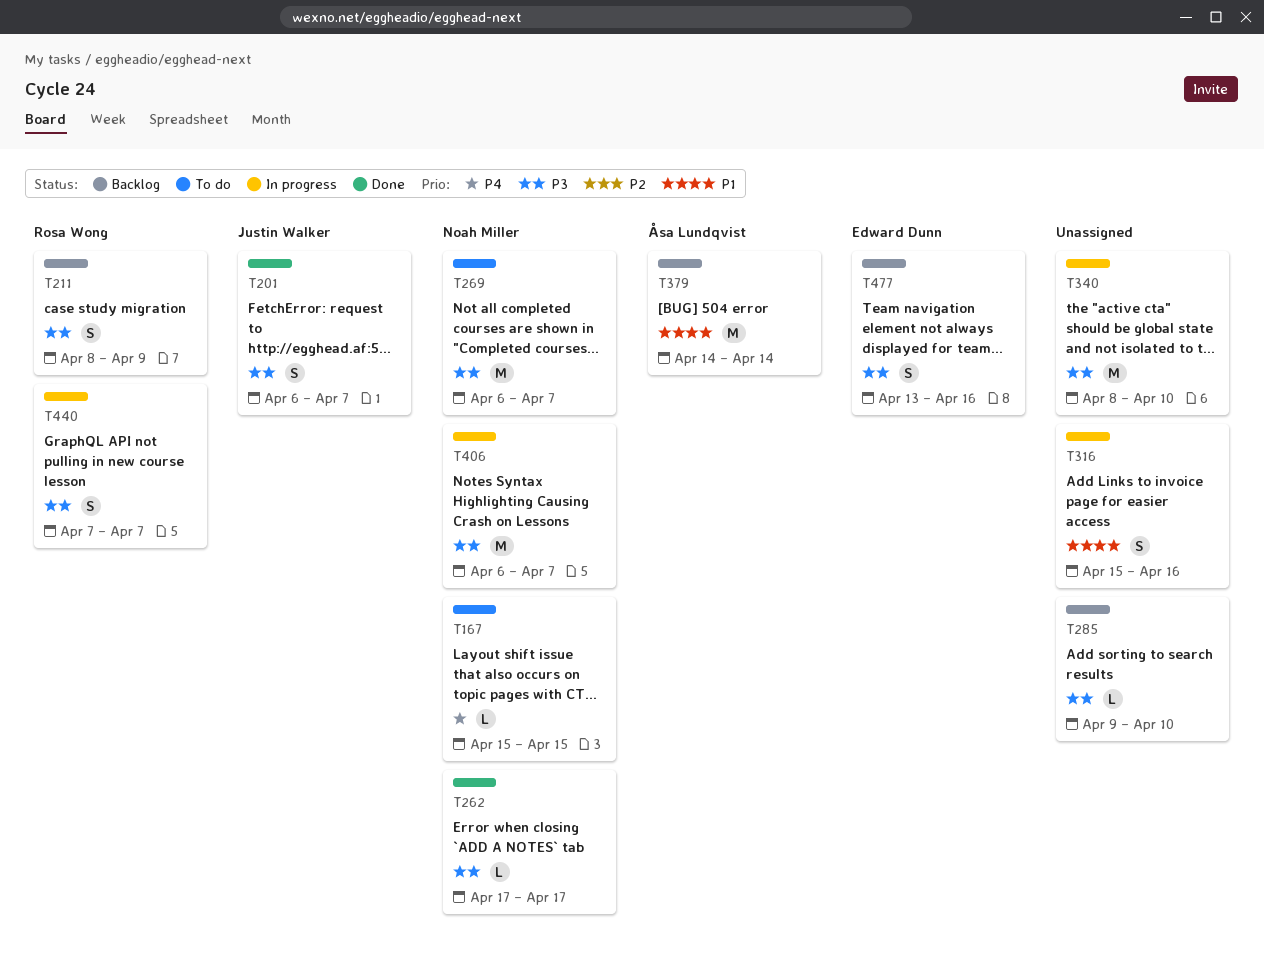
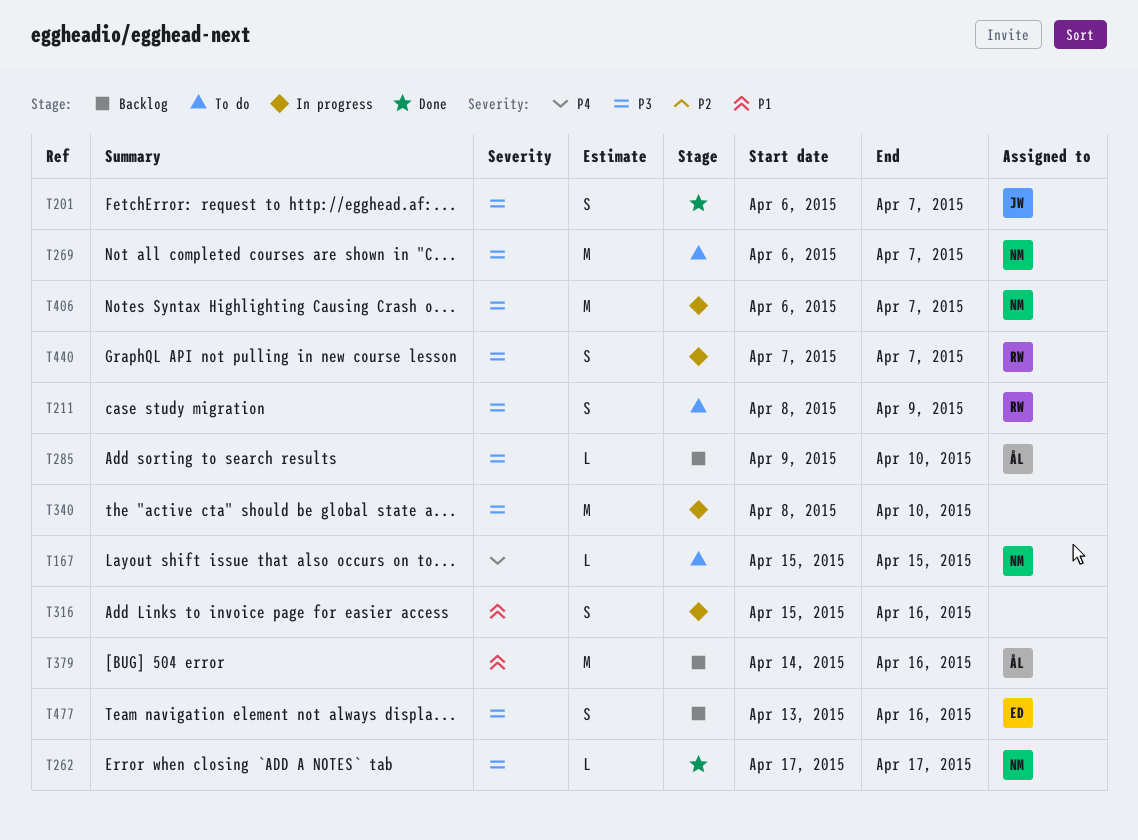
T211, status: Backlog -> To do
T285, owner: none -> Åsa Lundqvist
T379, due: Apr 14 -> Apr 16

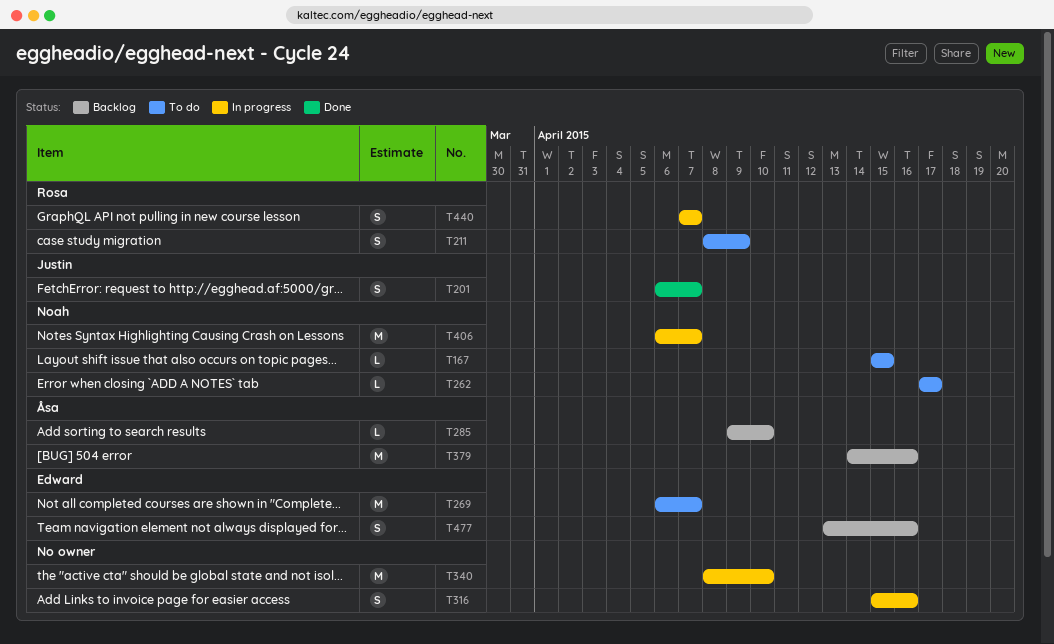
T262, status: Done -> To do
T269, owner: Noah -> Edward

